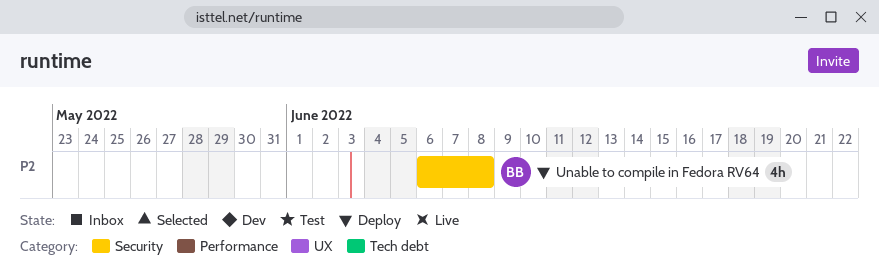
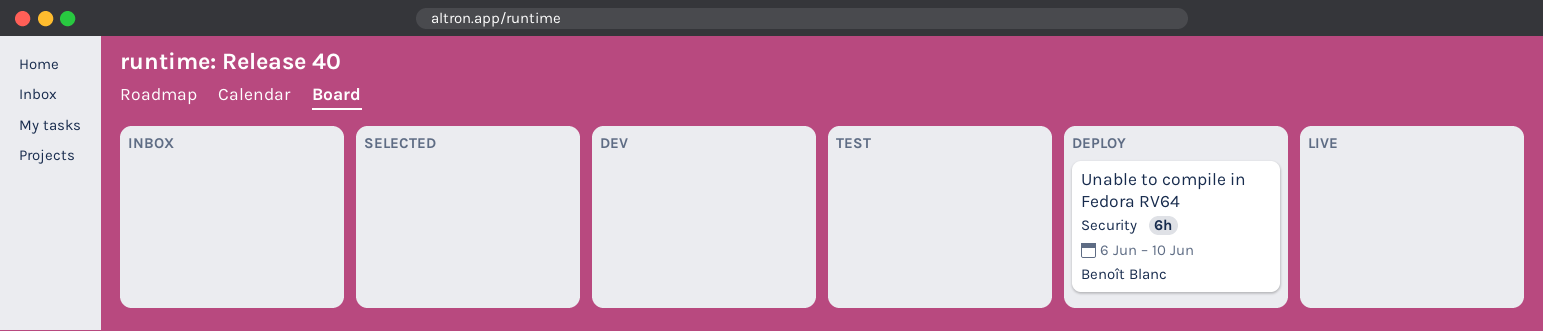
Unable to compile in Fedora RV64, estimate: 4h -> 6h
Unable to compile in Fedora RV64, due: Jun 8 -> Jun 10

